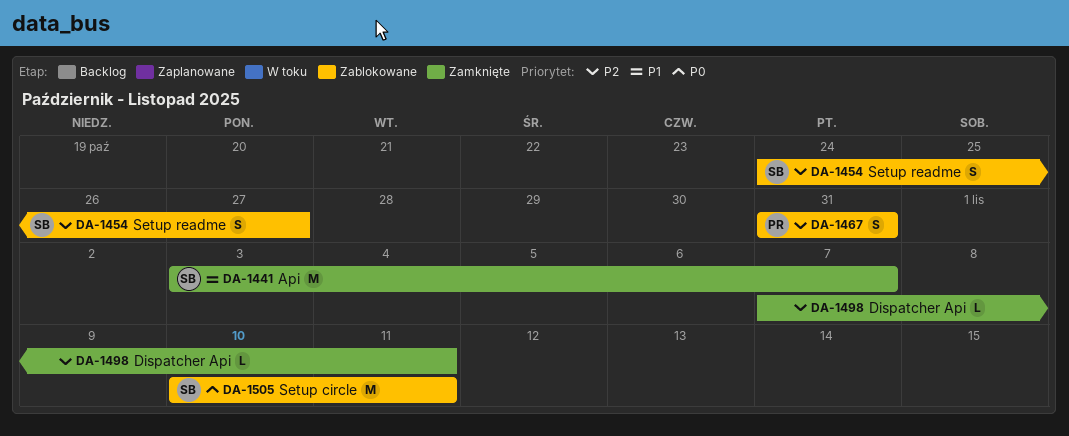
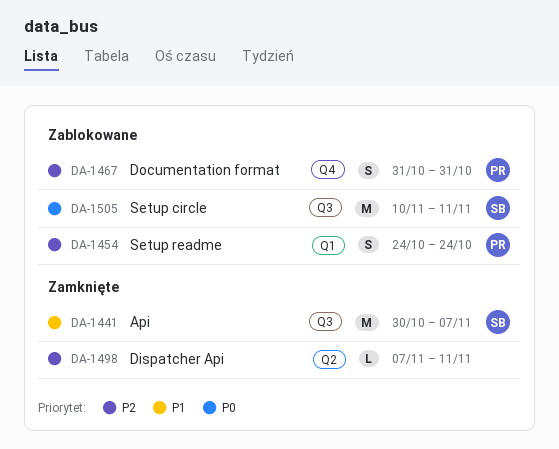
DA-1441, start: Nov 3 -> Oct 30
DA-1454, owner: SB -> PR
DA-1454, due: Oct 27 -> Oct 24

